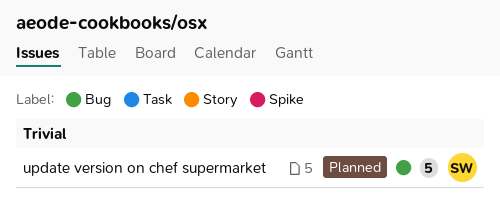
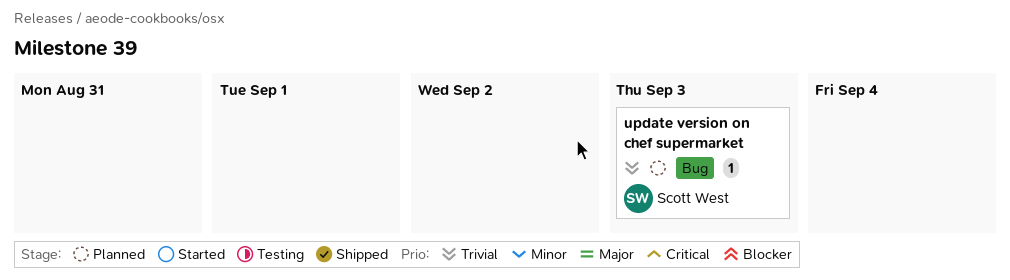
update version on chef supermarket, estimate: 5 -> 1

